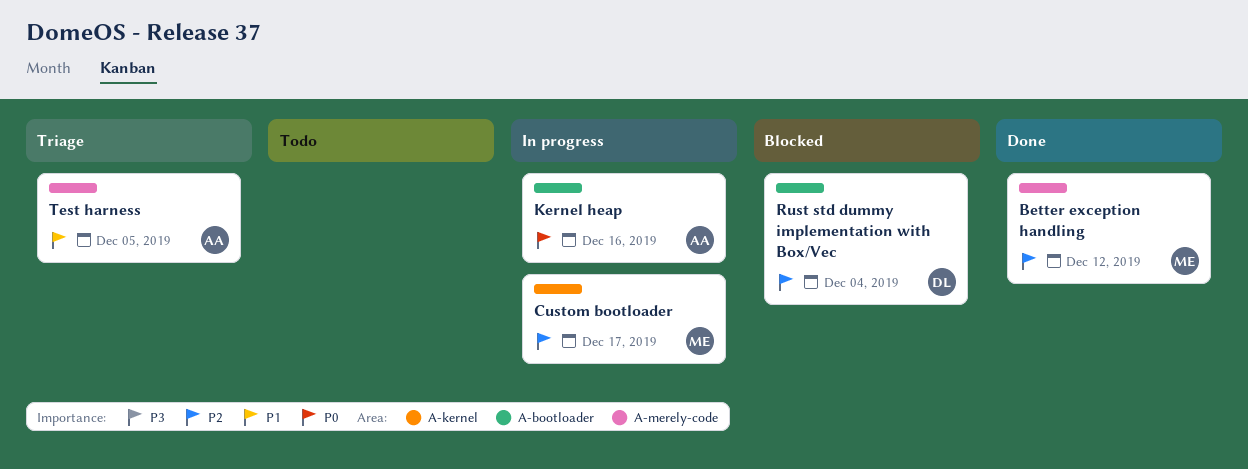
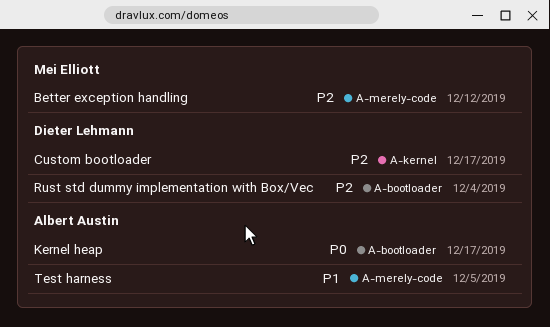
Custom bootloader, owner: Mei Elliott -> Dieter Lehmann
Kernel heap, due: Dec 16 -> Dec 17

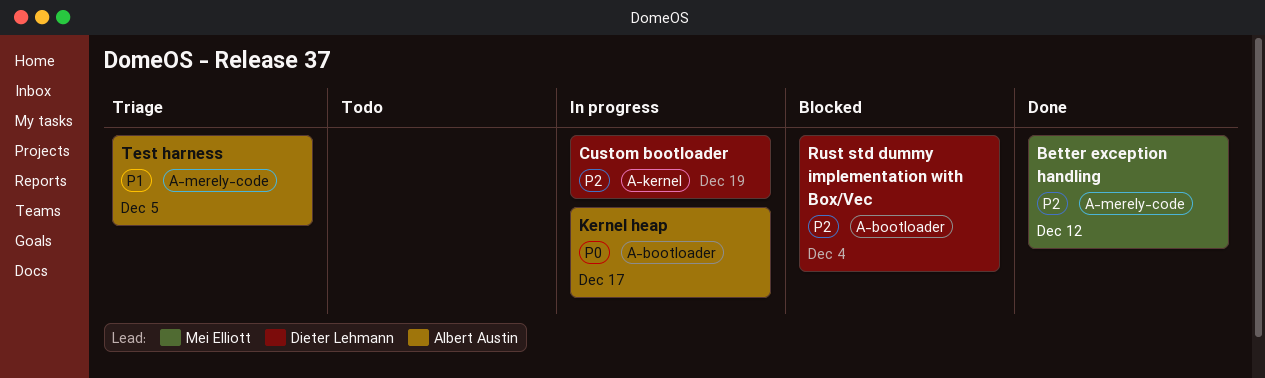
Custom bootloader, due: Dec 17 -> Dec 19

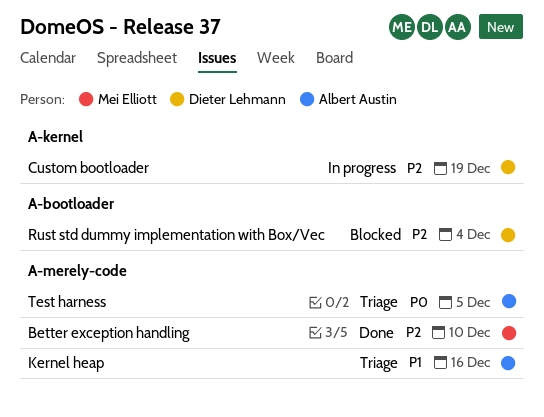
Better exception handling, due: Dec 12 -> Dec 10
Kernel heap, status: In progress -> Triage
Kernel heap, priority: P0 -> P1
Kernel heap, label: A-bootloader -> A-merely-code
Kernel heap, due: Dec 17 -> Dec 16
Test harness, priority: P1 -> P0

